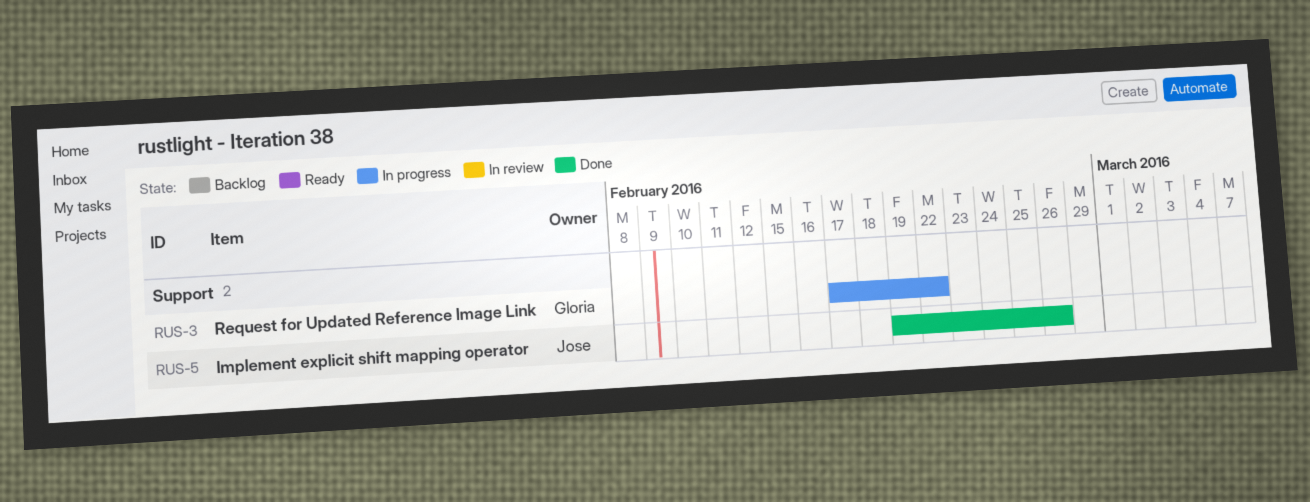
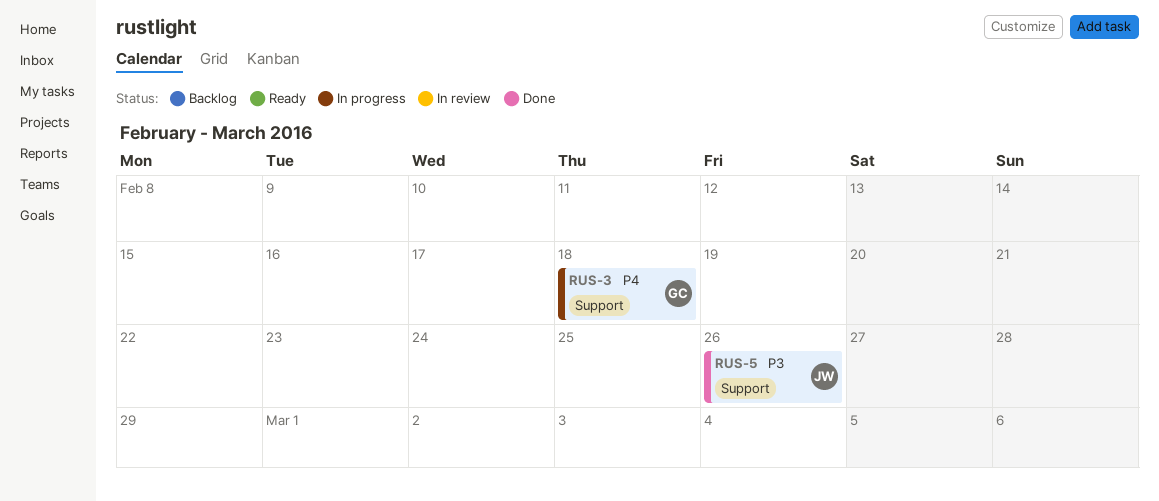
RUS-3, due: Feb 22 -> Feb 18

